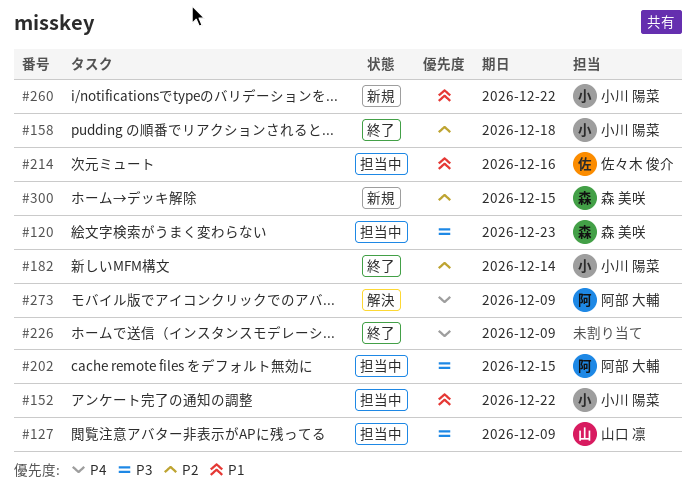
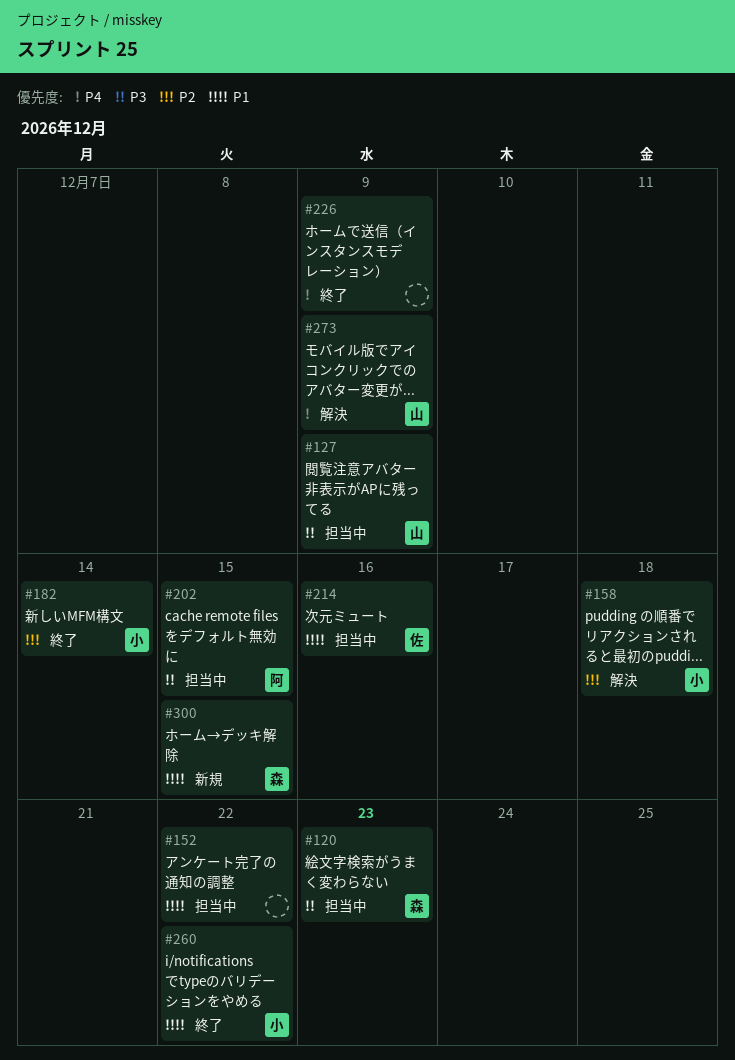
#152, owner: 小川 陽菜 -> none
#158, status: 終了 -> 解決
#260, status: 新規 -> 終了
#273, owner: 阿部 大輔 -> 山口 凛
#300, priority: P2 -> P1

